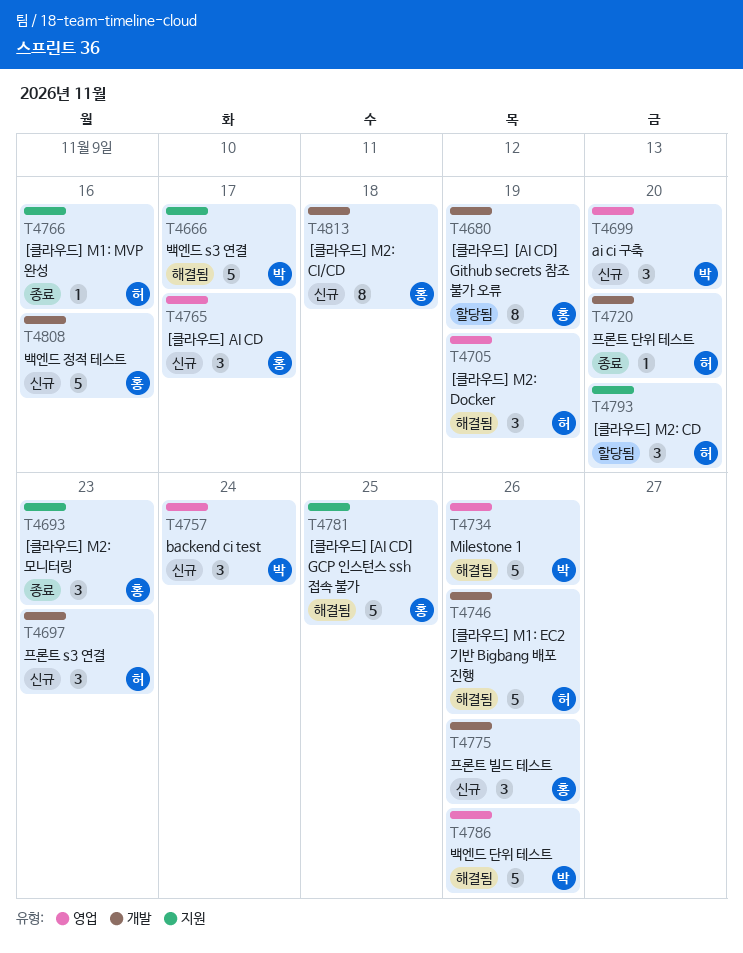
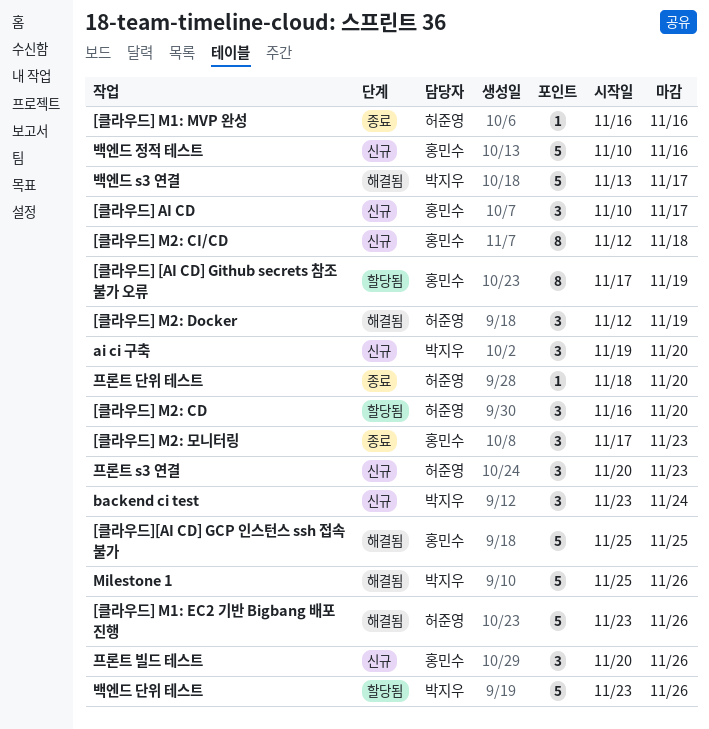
백엔드 단위 테스트, status: 해결됨 -> 할당됨

